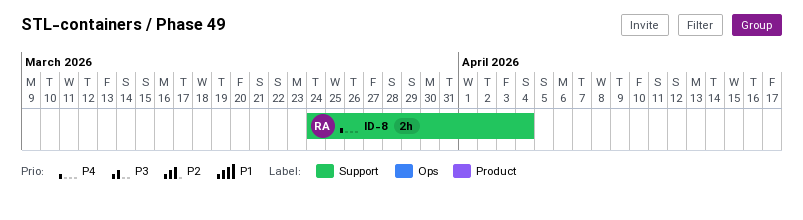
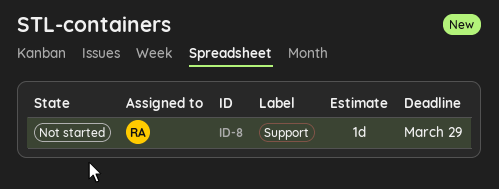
ID-8, estimate: 2h -> 1d
ID-8, due: Apr 4 -> Mar 29

